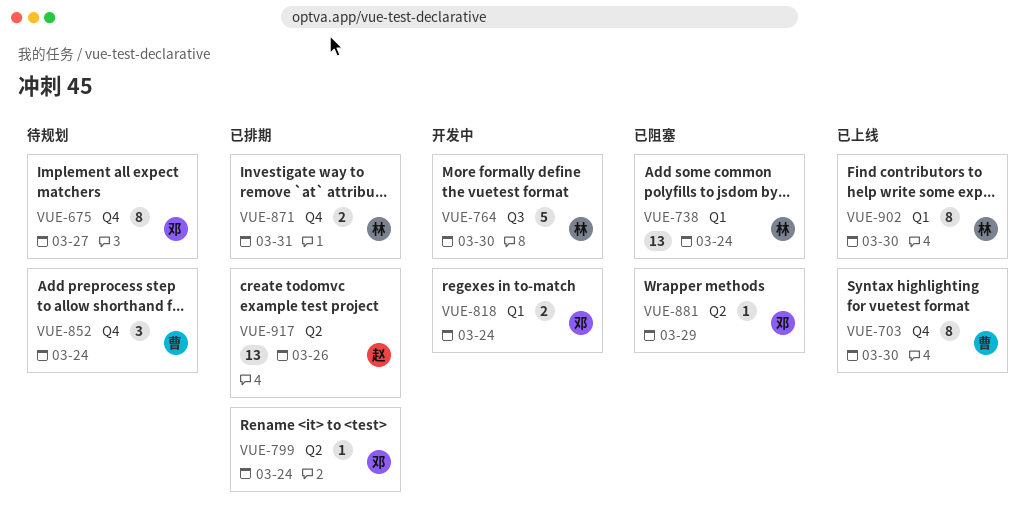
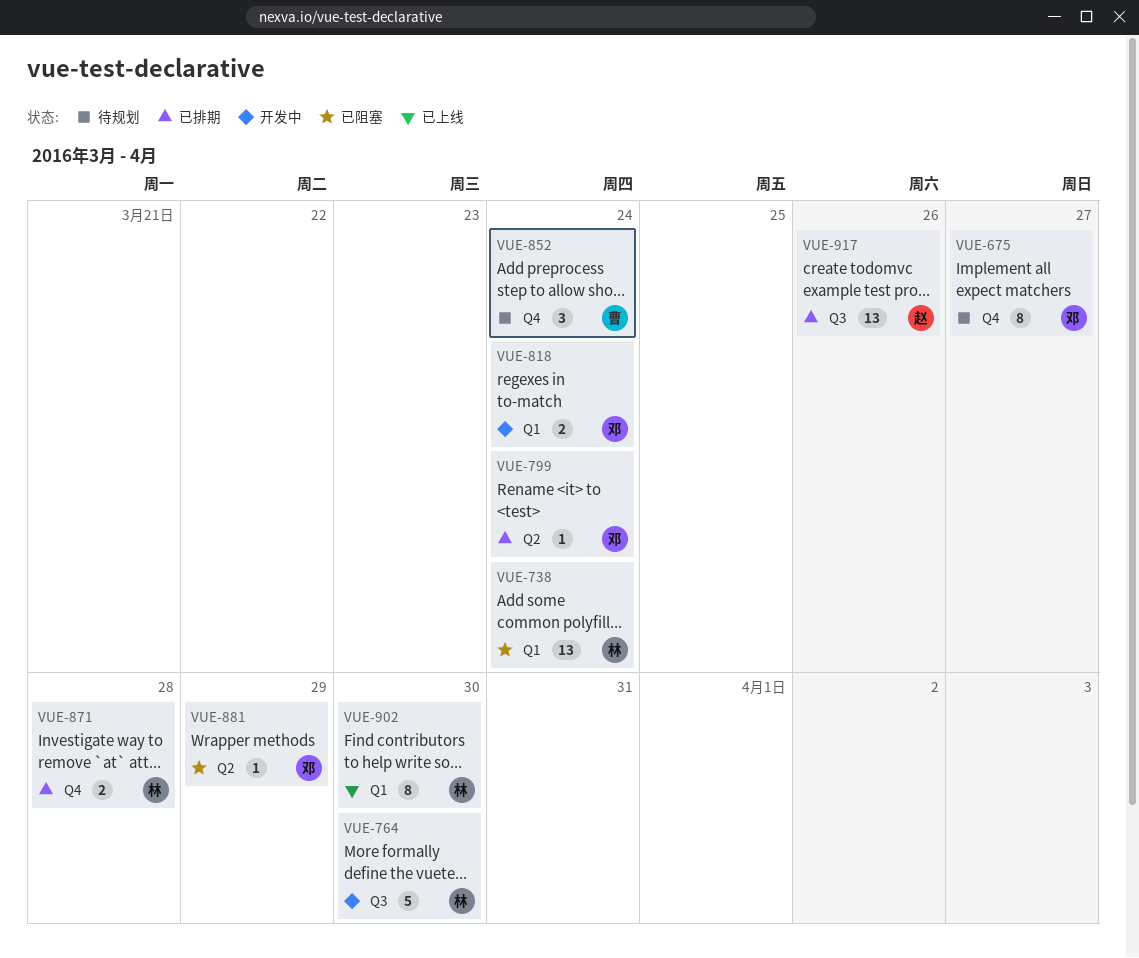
VUE-703: present -> none
VUE-871, due: Mar 31 -> Mar 28
VUE-917, label: Q2 -> Q3

